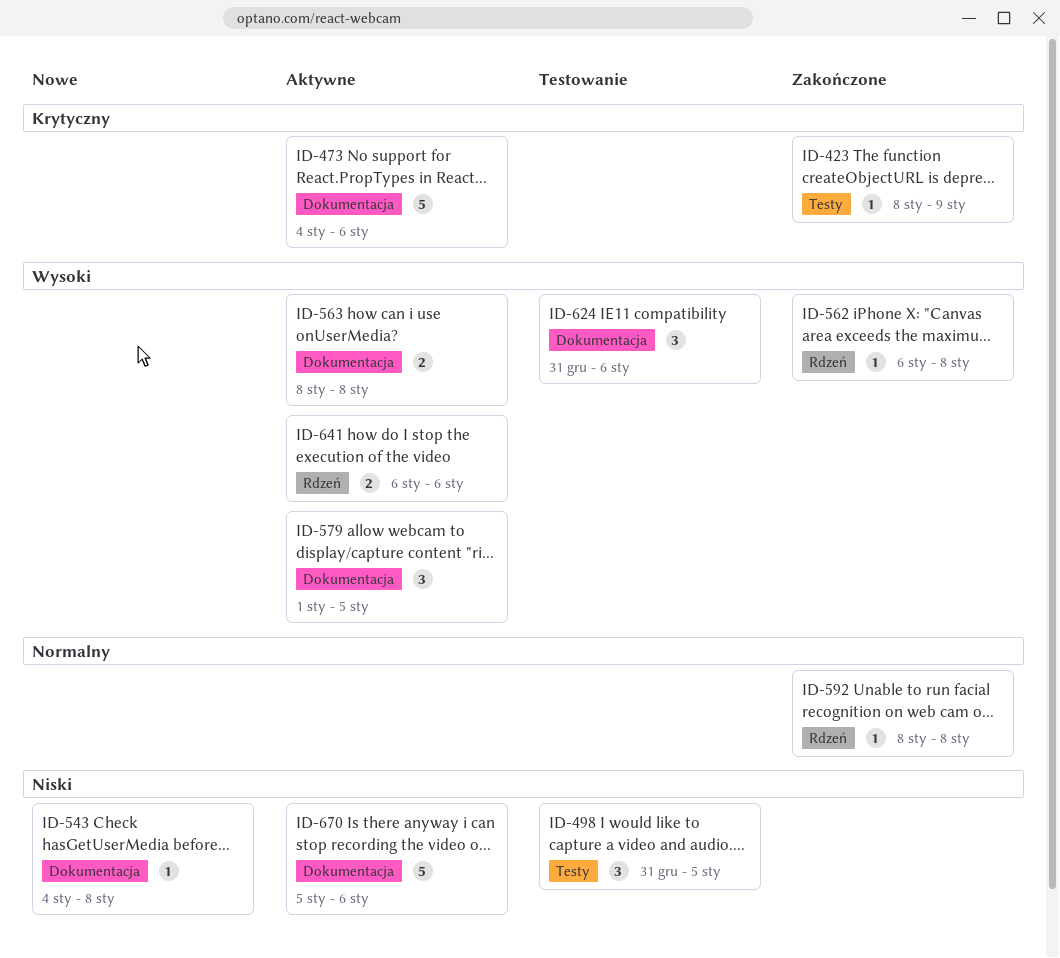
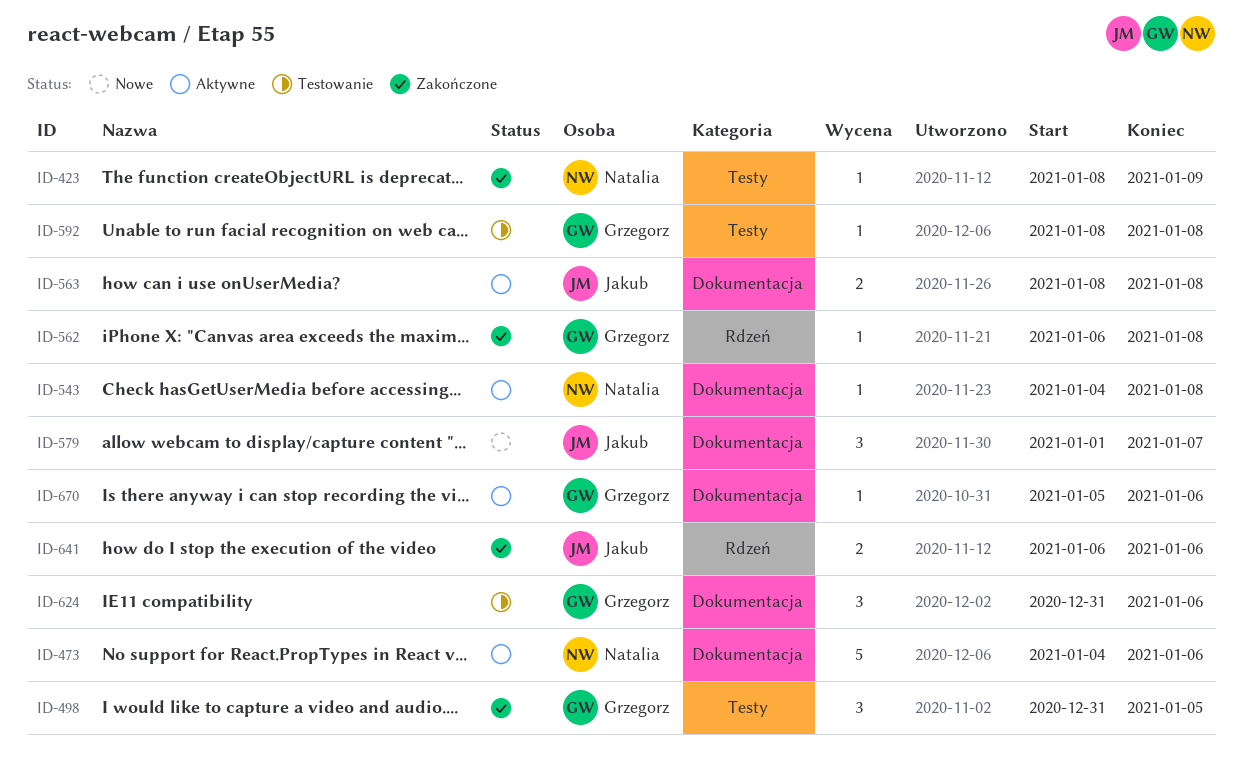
ID-498, status: Testowanie -> Zakończone
ID-543, status: Nowe -> Aktywne
ID-579, status: Aktywne -> Nowe
ID-579, due: Jan 5 -> Jan 7
ID-592, status: Zakończone -> Testowanie
ID-592, label: Rdzeń -> Testy
ID-641, status: Aktywne -> Zakończone
ID-670, estimate: 5 -> 1

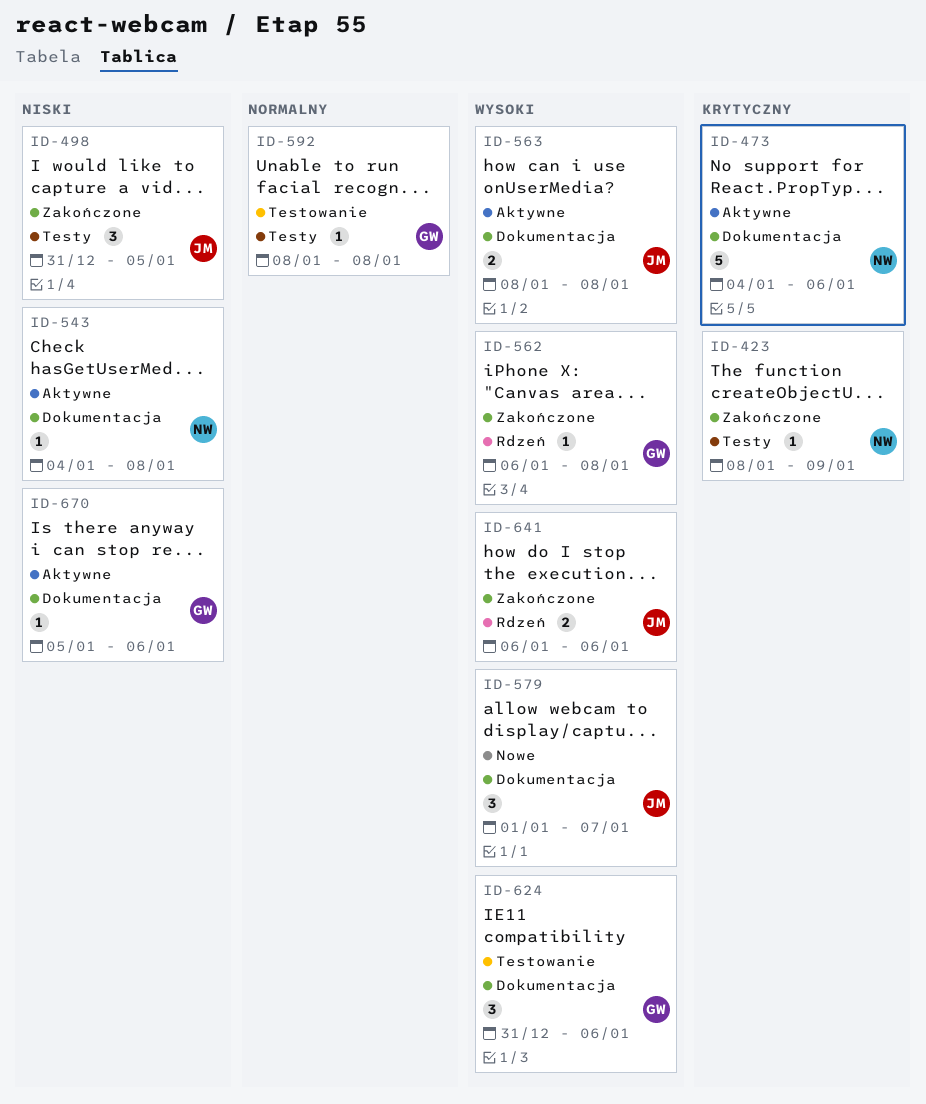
ID-498, owner: Grzegorz -> Jakub

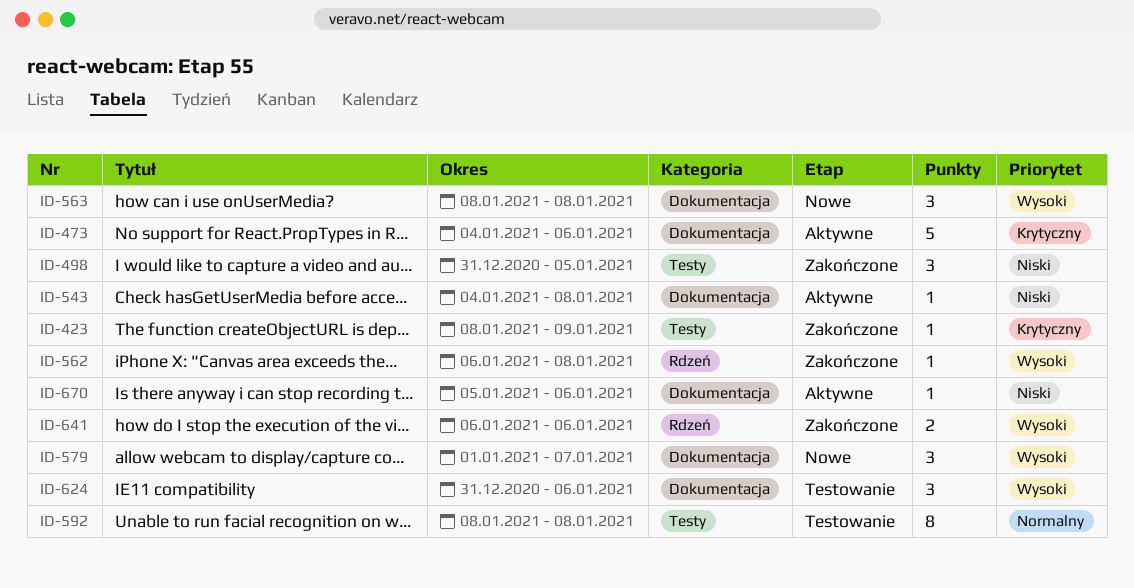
ID-563, status: Aktywne -> Nowe
ID-563, estimate: 2 -> 3
ID-592, estimate: 1 -> 8

